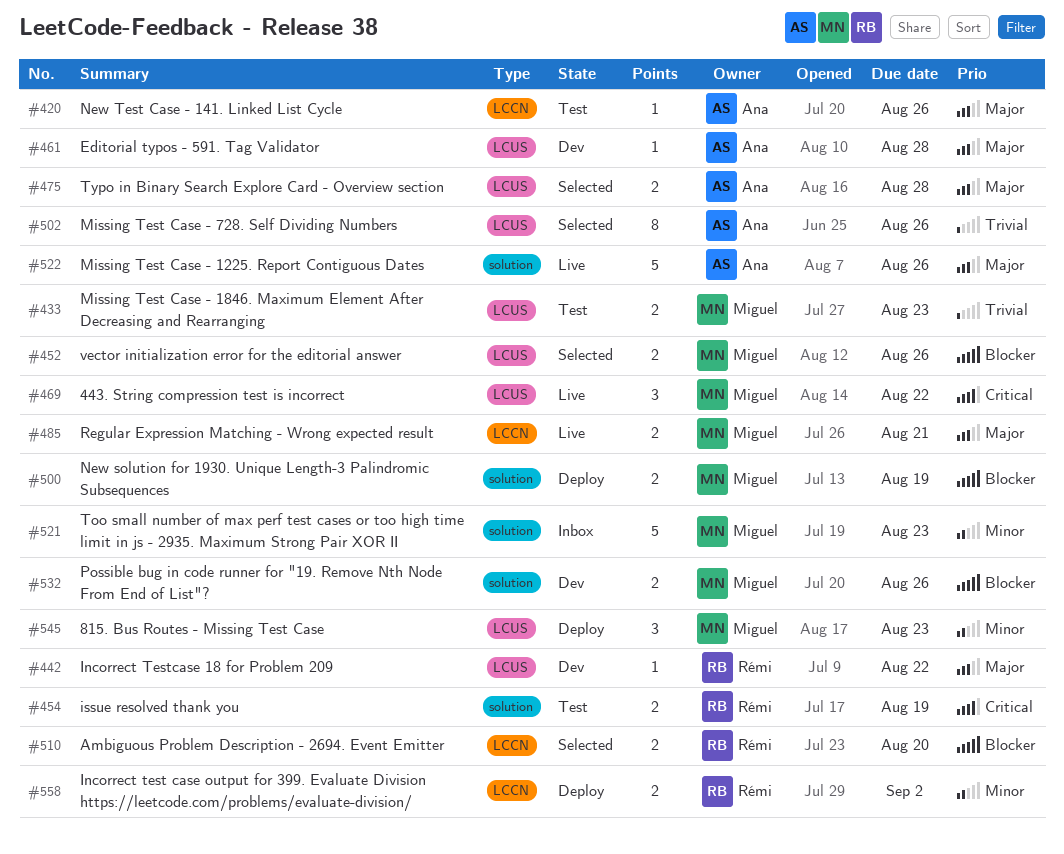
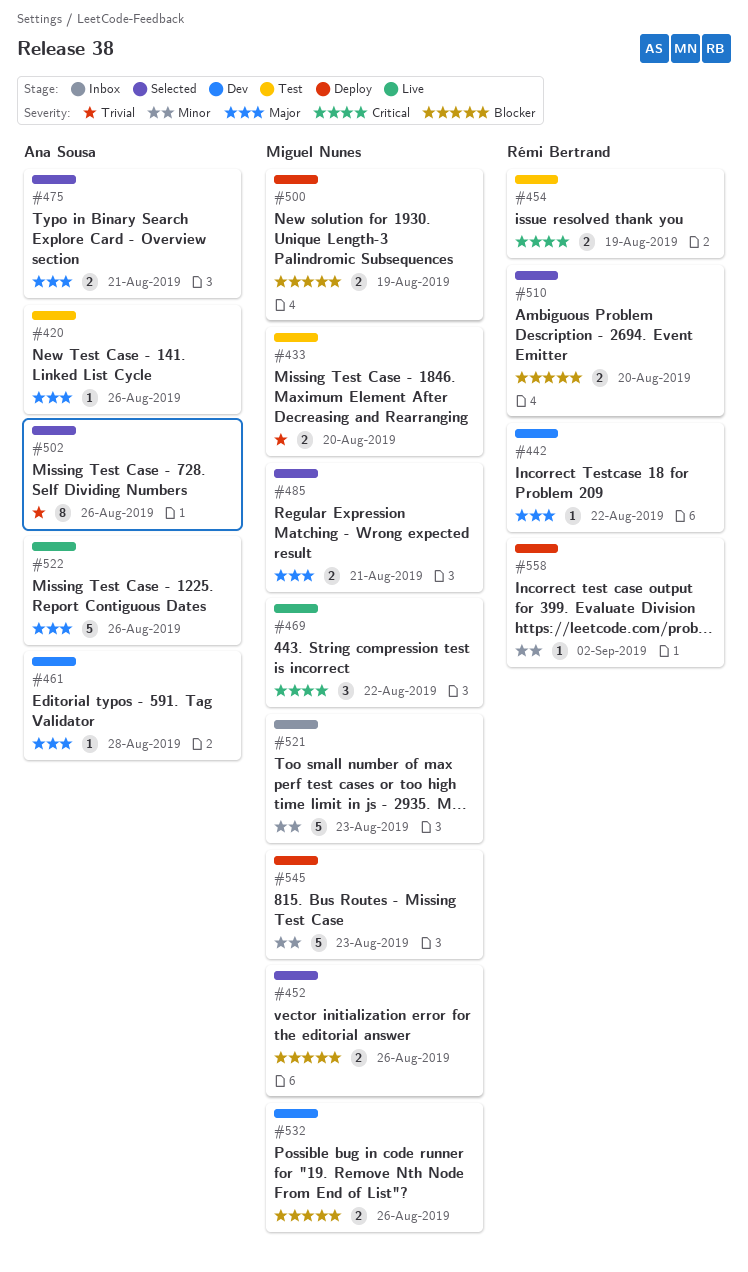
#433, due: Aug 23 -> Aug 20
#475, due: Aug 28 -> Aug 21
#485, status: Live -> Selected
#545, estimate: 3 -> 5
#558, estimate: 2 -> 1

